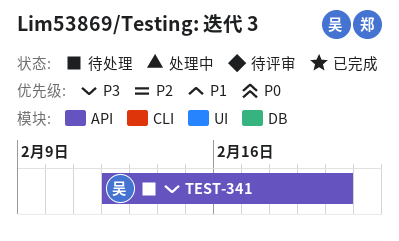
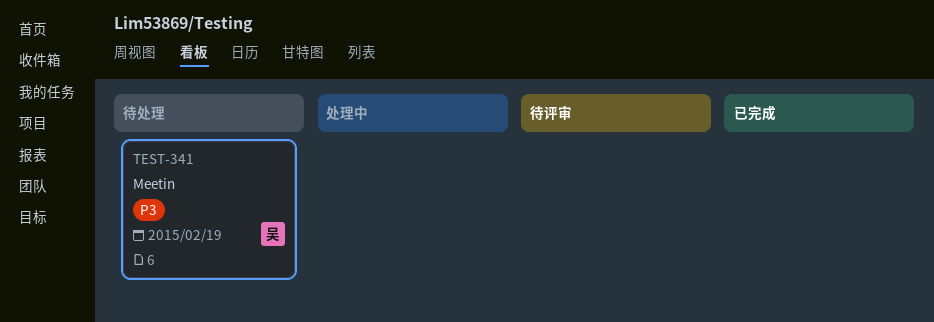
TEST-341, due: Feb 20 -> Feb 19

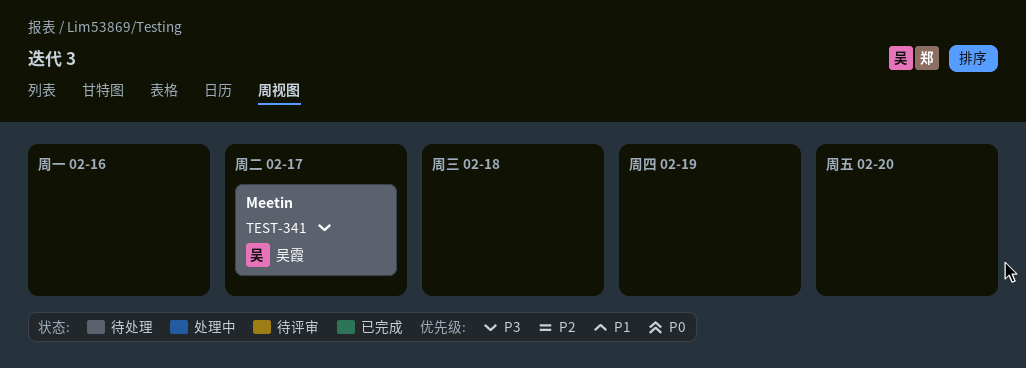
TEST-341, due: Feb 19 -> Feb 17

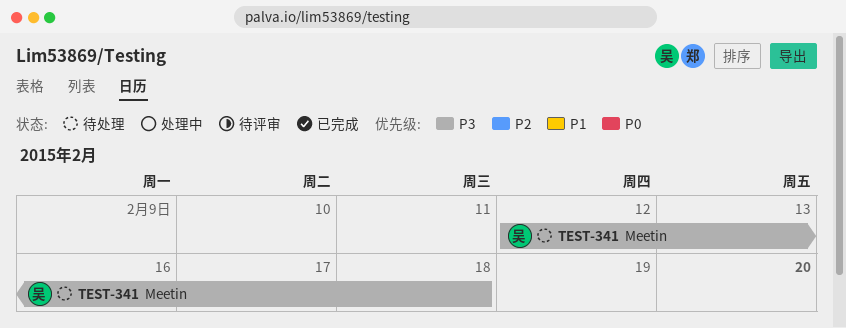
TEST-341, due: Feb 17 -> Feb 18

